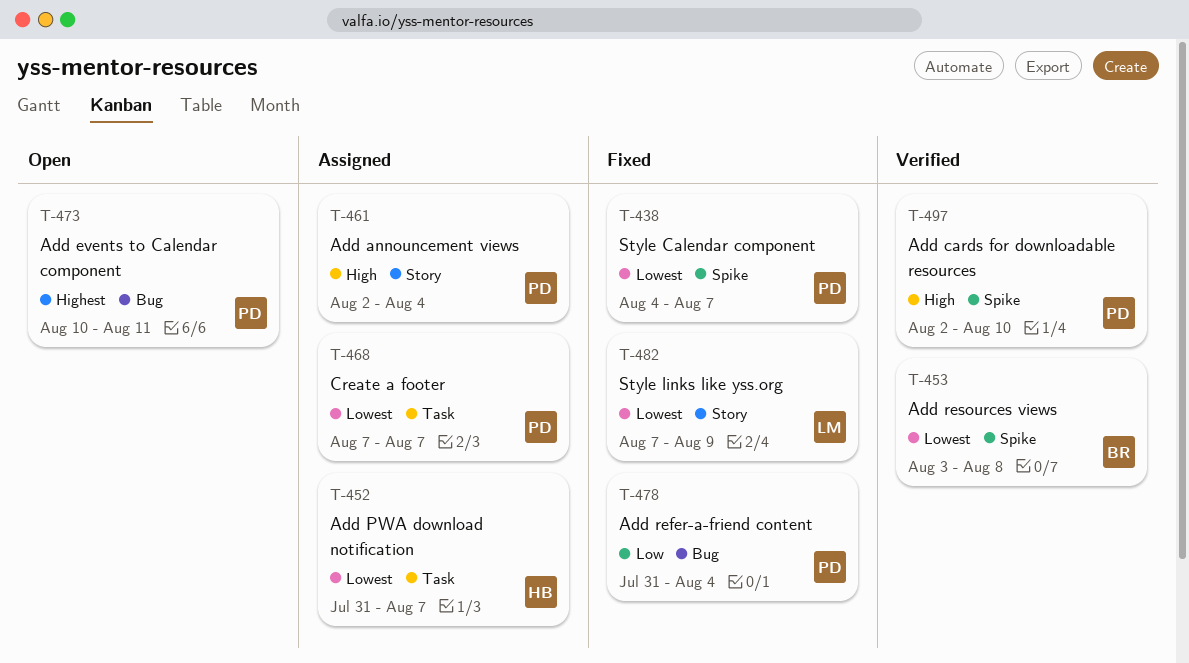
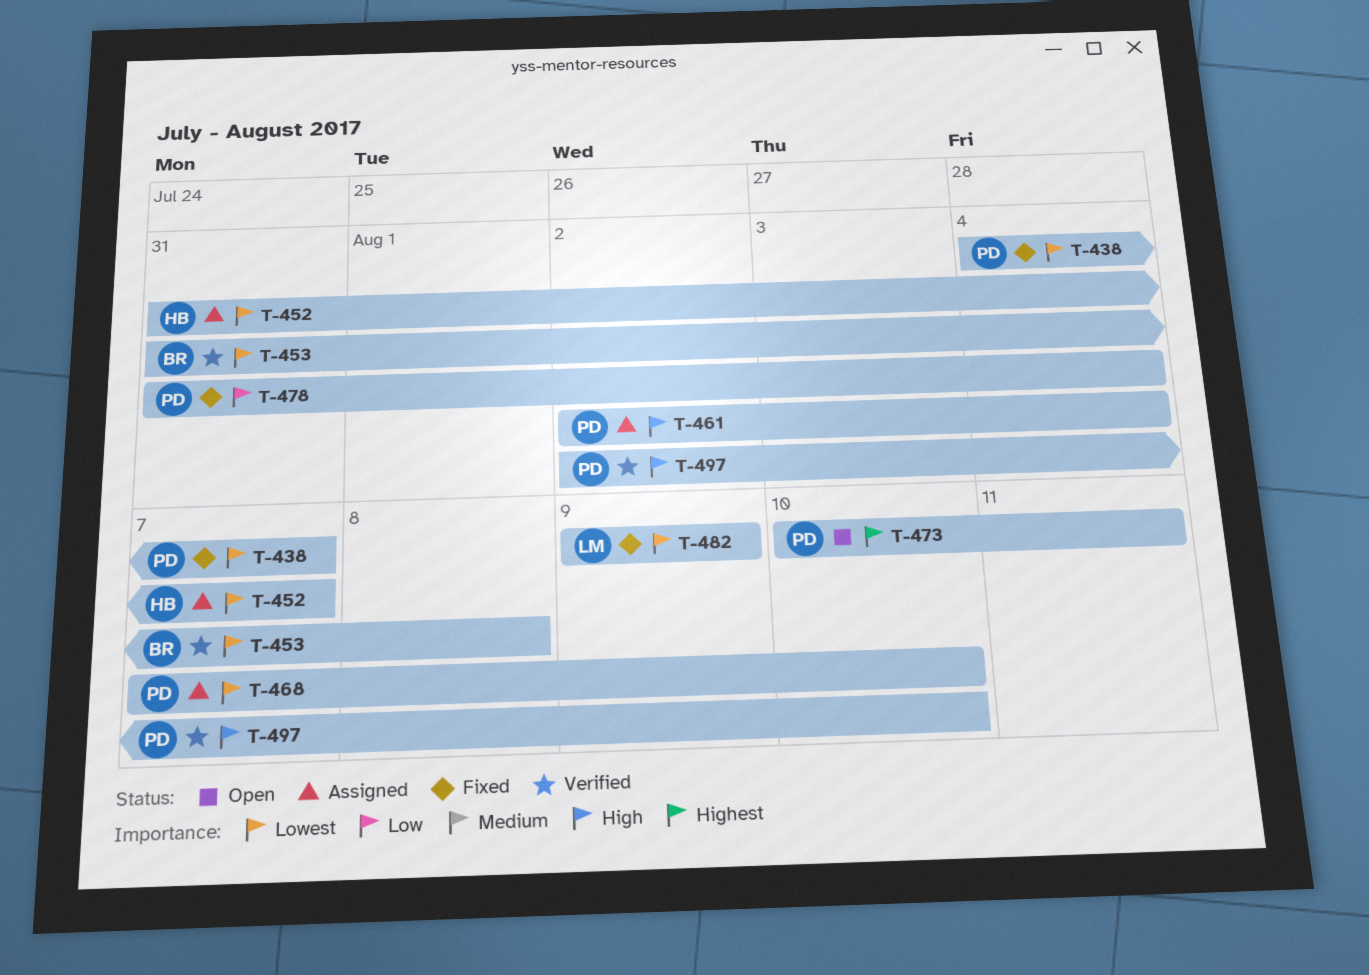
T-453, start: Aug 3 -> Jul 31
T-468, due: Aug 7 -> Aug 10
T-482, start: Aug 7 -> Aug 9

